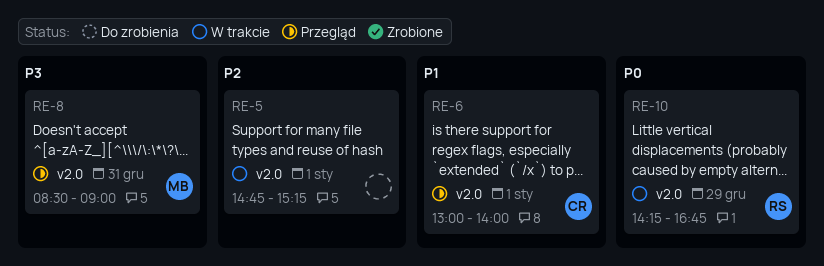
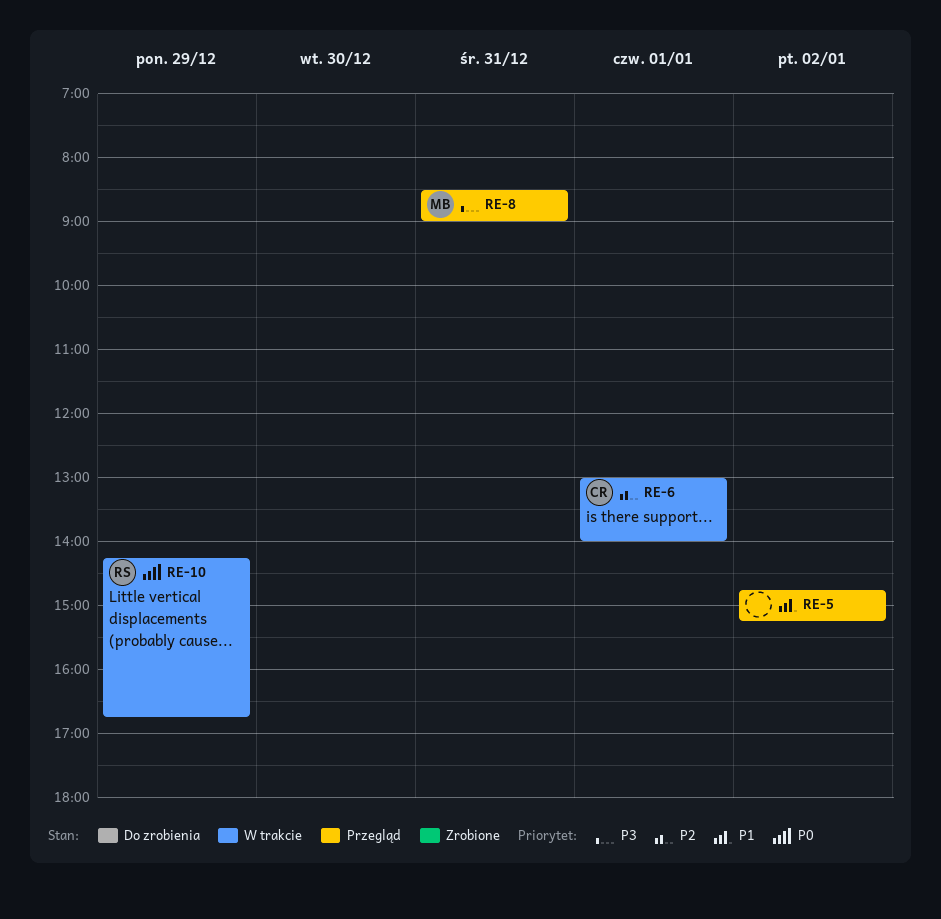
RE-5, status: W trakcie -> Przegląd
RE-5, priority: P2 -> P1
RE-5, day: Jan 1 -> Jan 2
RE-6, status: Przegląd -> W trakcie
RE-6, priority: P1 -> P2

